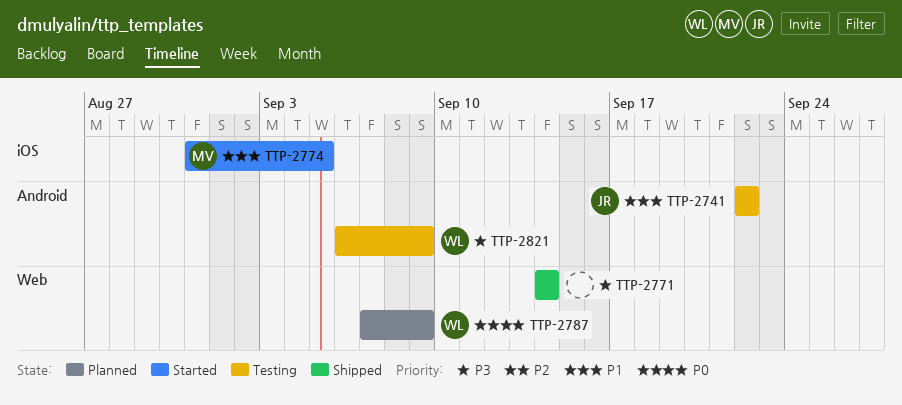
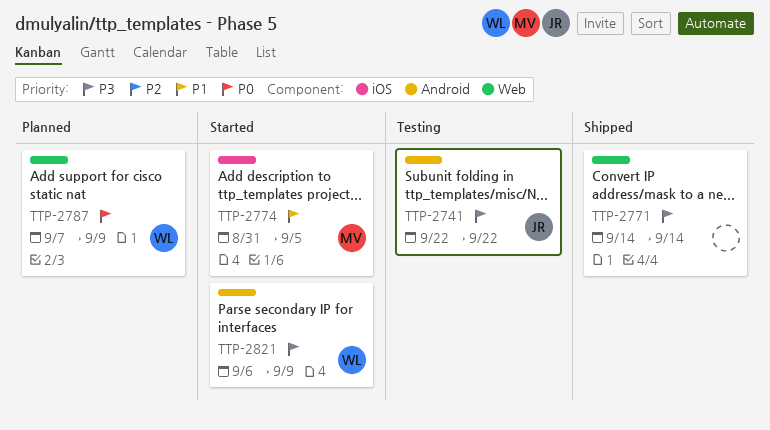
TTP-2741, priority: P1 -> P3
TTP-2821, status: Testing -> Started

